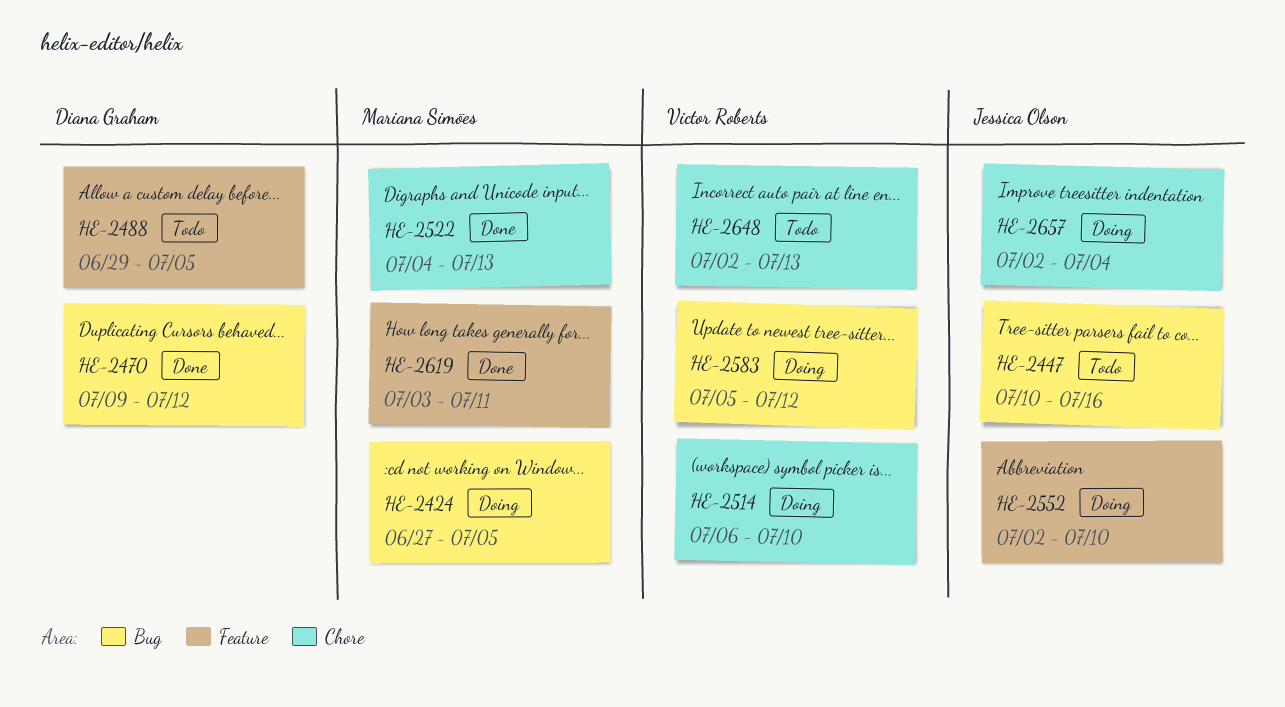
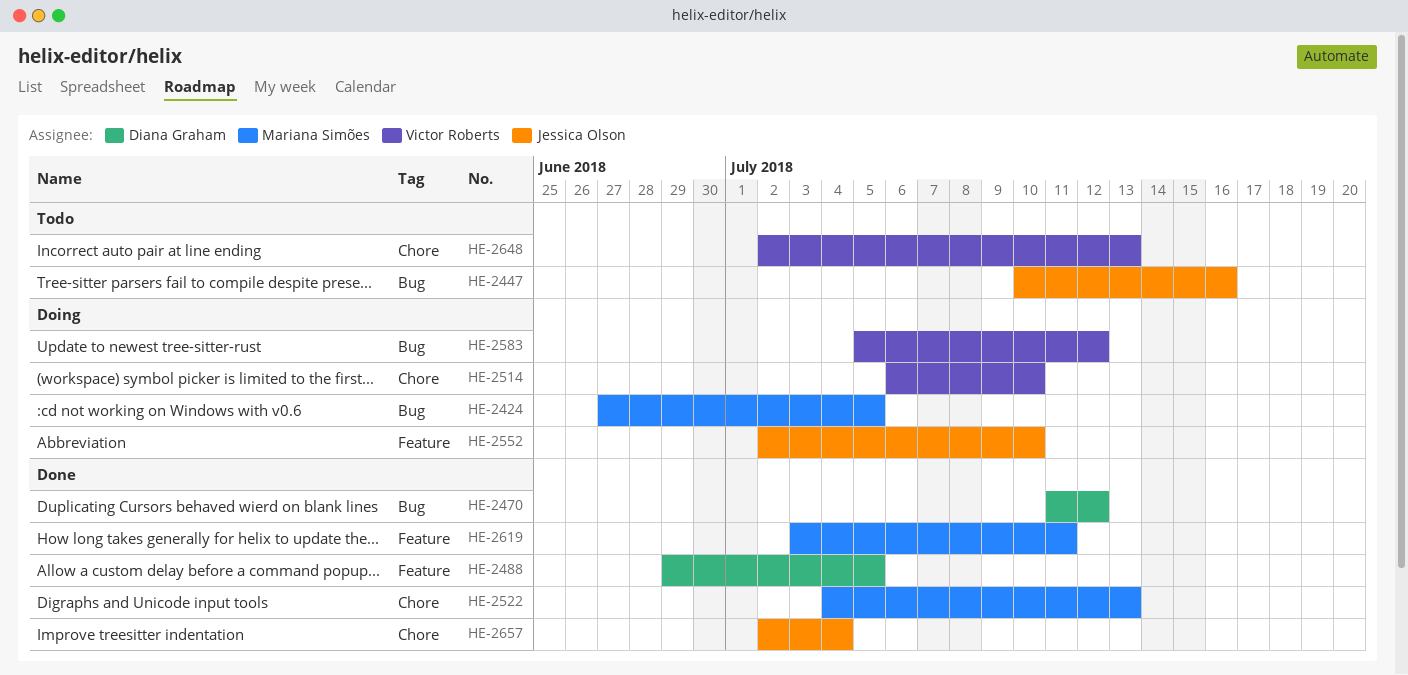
HE-2470, start: Jul 9 -> Jul 11
HE-2488, status: Todo -> Done
HE-2657, status: Doing -> Done

